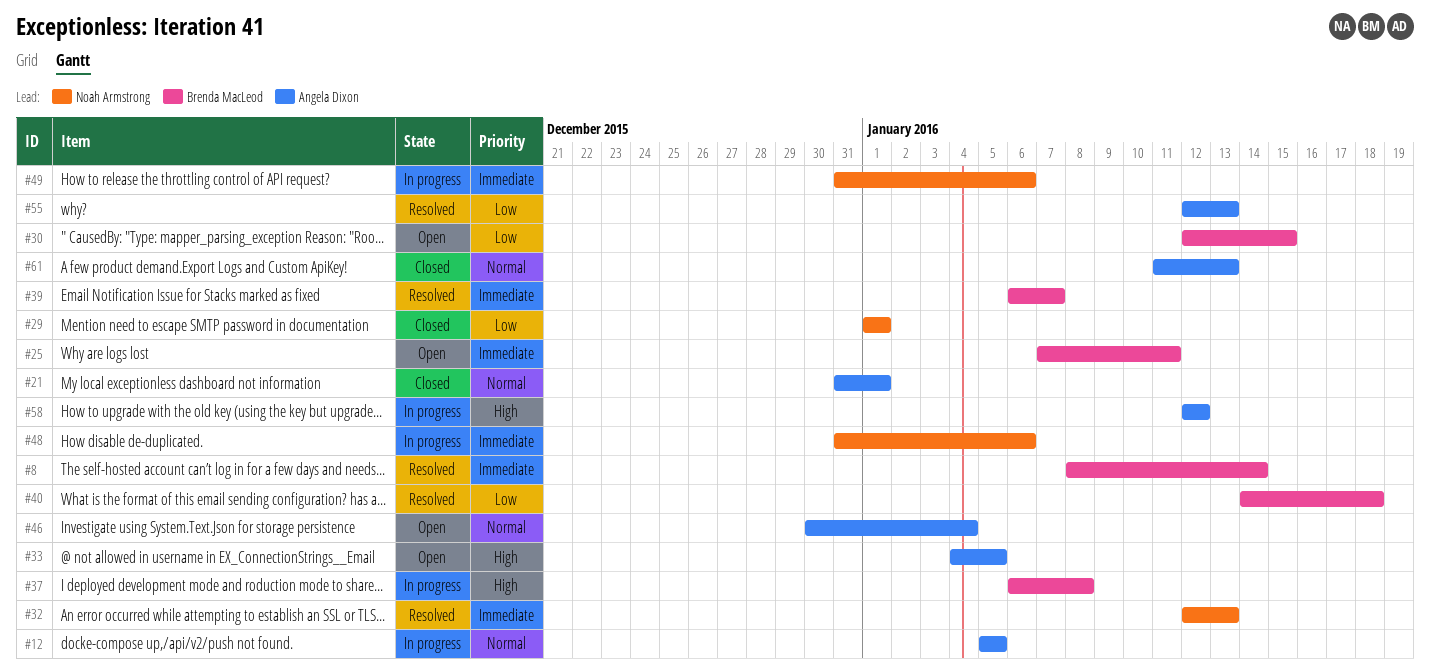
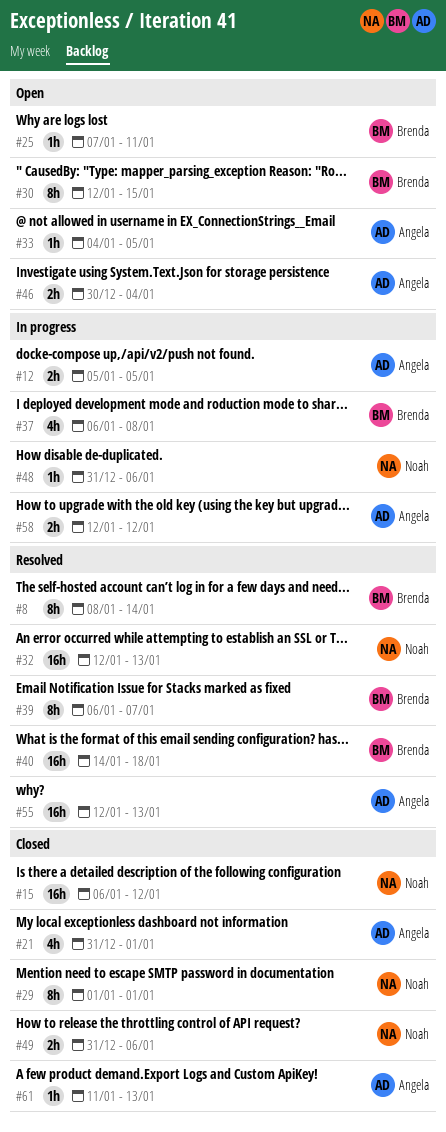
#15: none -> present
#49, status: In progress -> Closed

